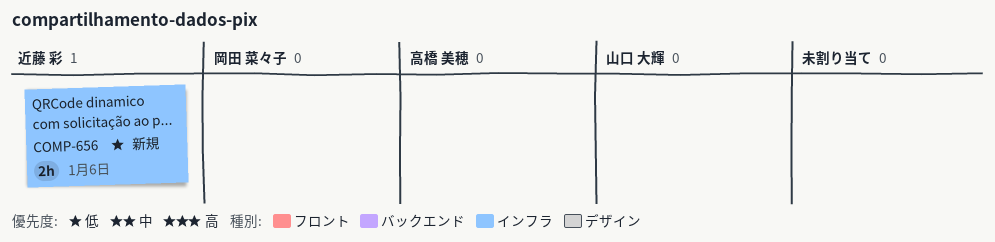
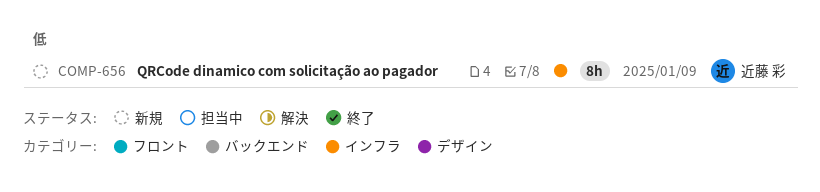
COMP-656, estimate: 2h -> 8h
COMP-656, due: Jan 6 -> Jan 9

